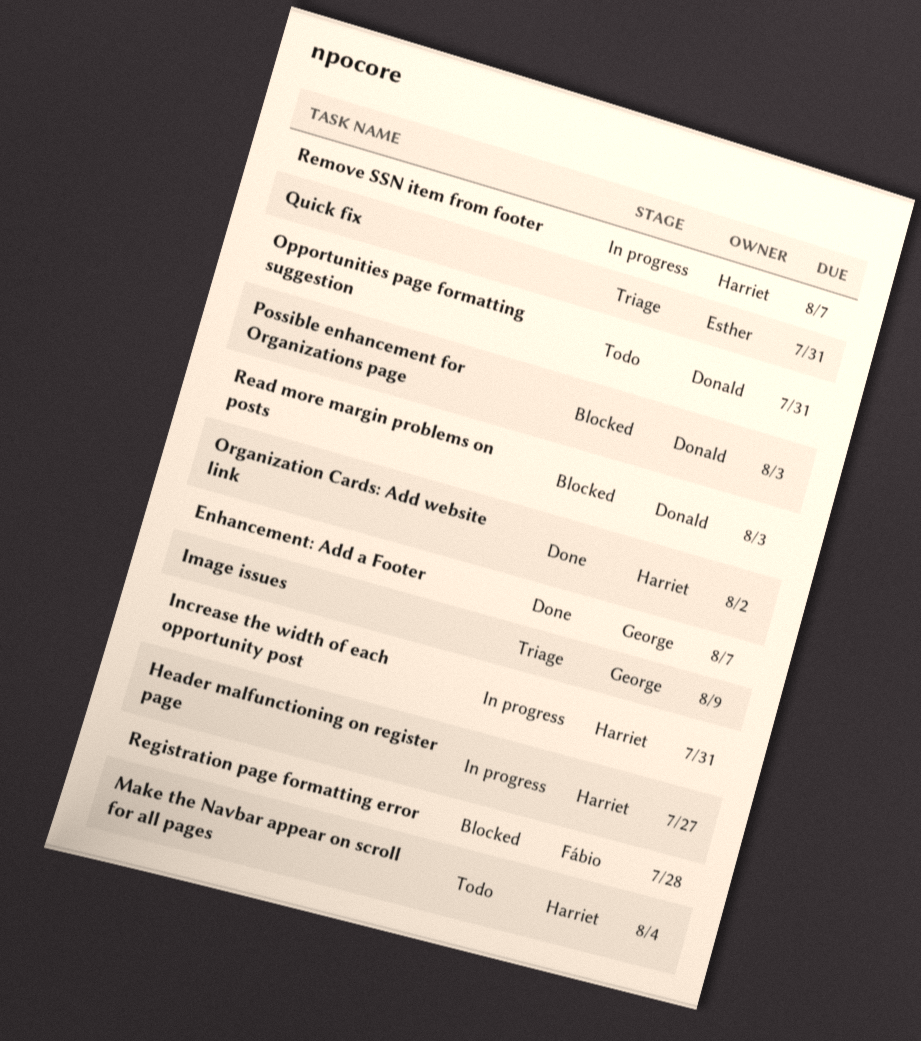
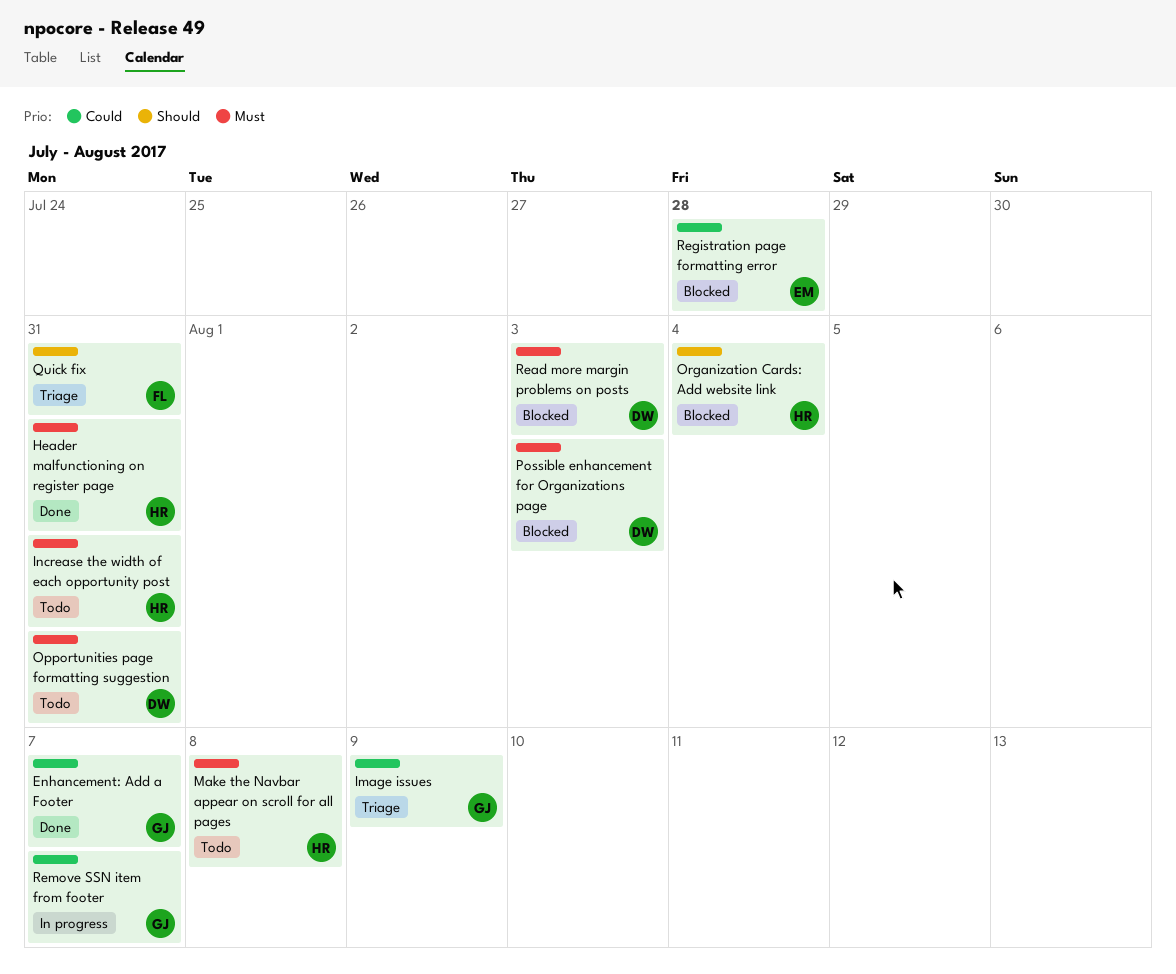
Header malfunctioning on register page, status: In progress -> Done
Header malfunctioning on register page, due: Jul 27 -> Jul 31
Increase the width of each opportunity post, status: In progress -> Todo
Make the Navbar appear on scroll for all pages, due: Aug 4 -> Aug 8
Organization Cards: Add website link, status: Done -> Blocked
Organization Cards: Add website link, due: Aug 2 -> Aug 4
Quick fix, owner: Esther -> Fábio
Registration page formatting error, owner: Fábio -> Esther
Remove SSN item from footer, owner: Harriet -> George

